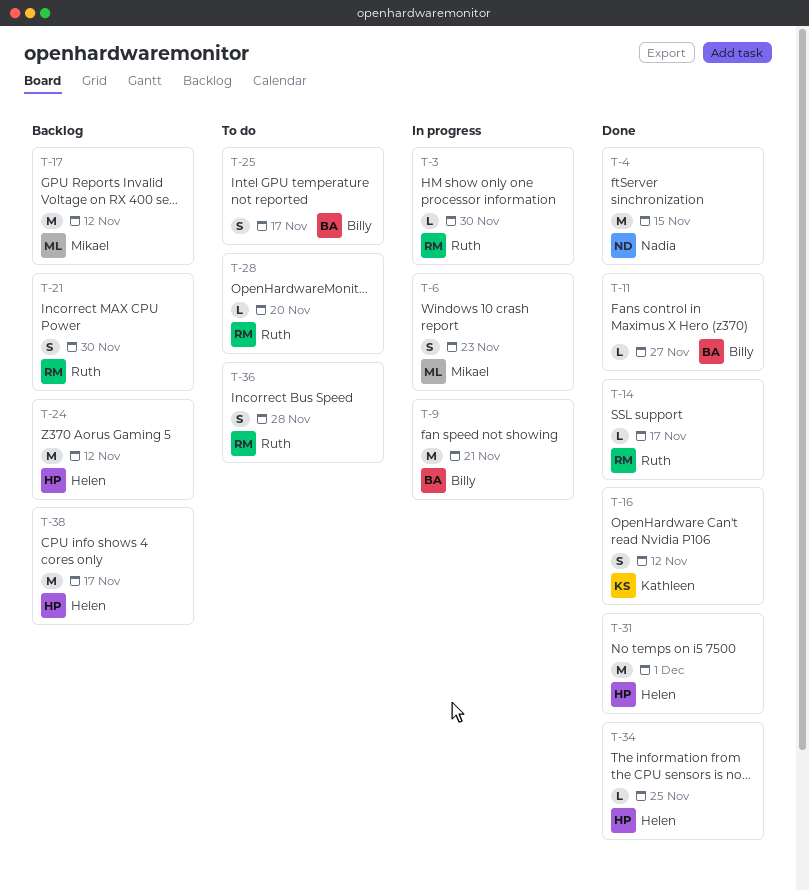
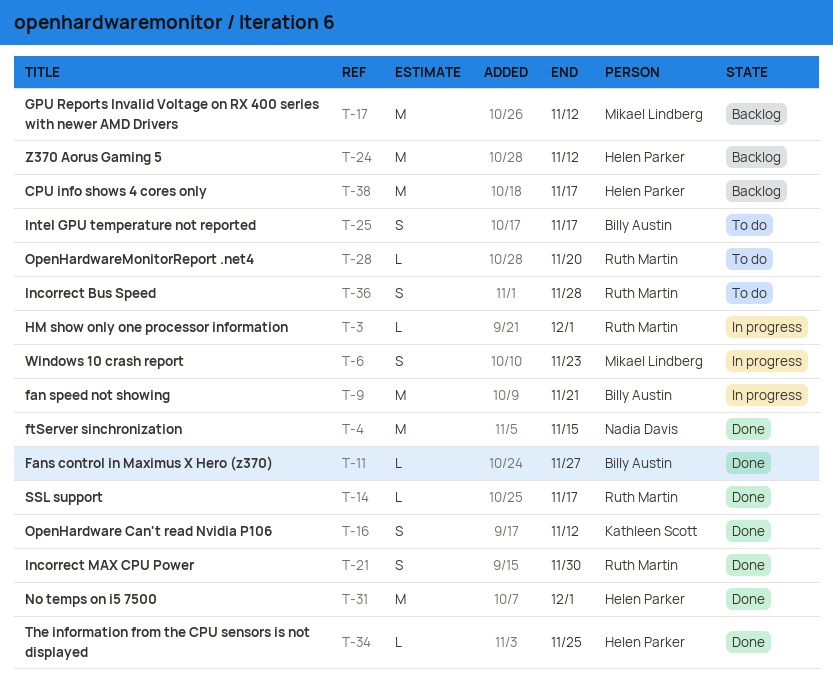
T-3, due: Nov 30 -> Dec 1
T-21, status: Backlog -> Done

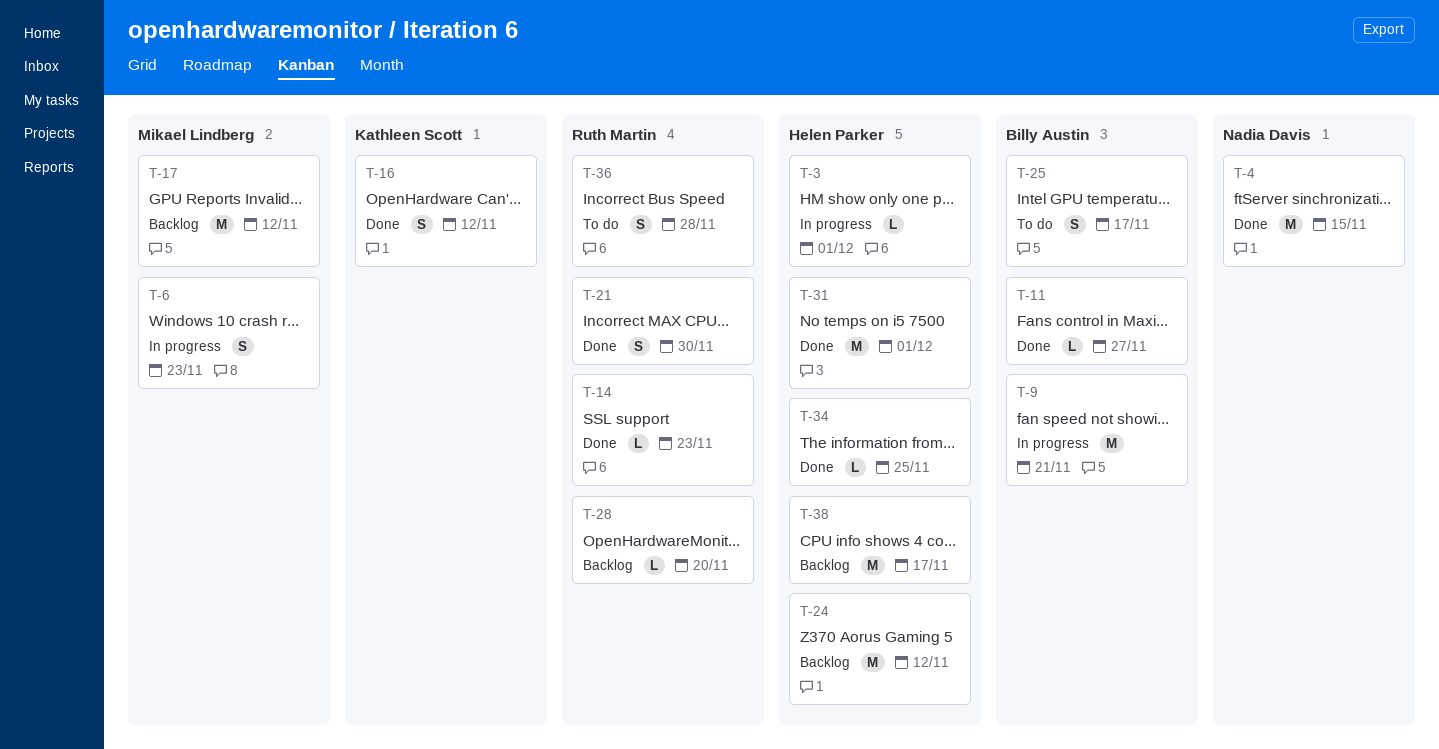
T-3, owner: Ruth Martin -> Helen Parker
T-14, due: Nov 17 -> Nov 23
T-28, status: To do -> Backlog

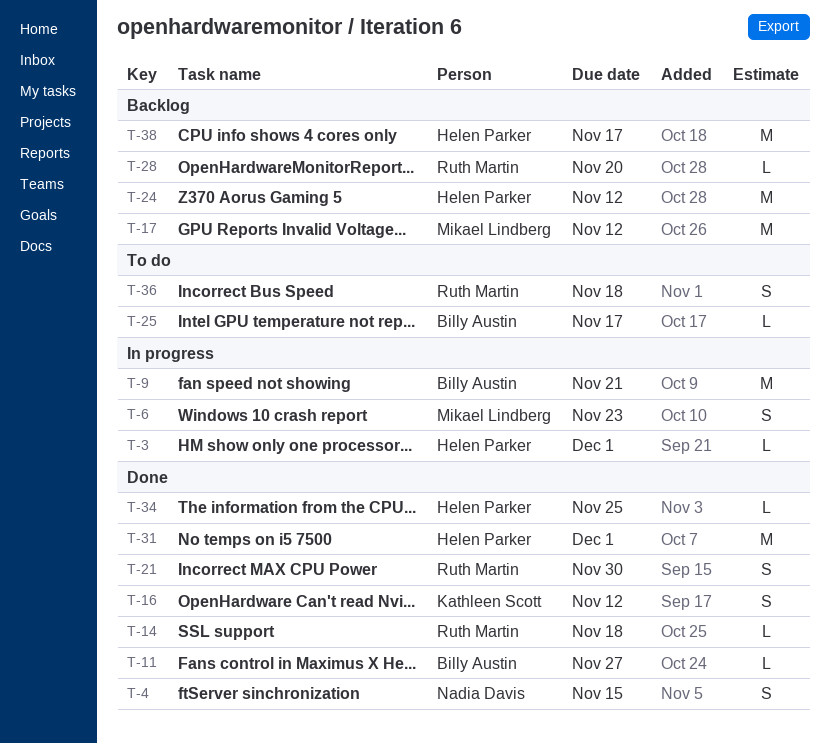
T-4, estimate: M -> S
T-14, due: Nov 23 -> Nov 18
T-25, estimate: S -> L
T-36, due: Nov 28 -> Nov 18

